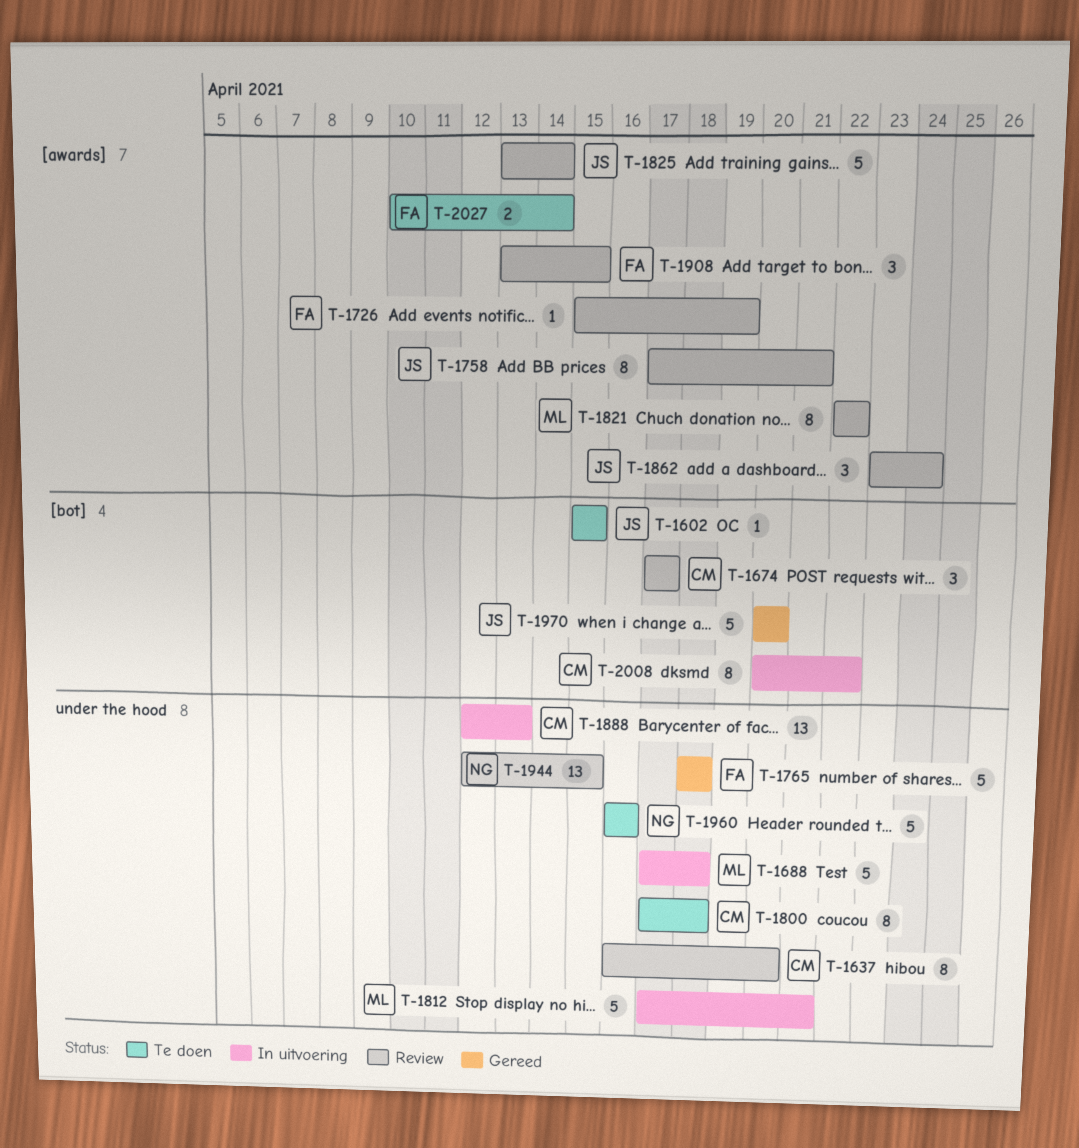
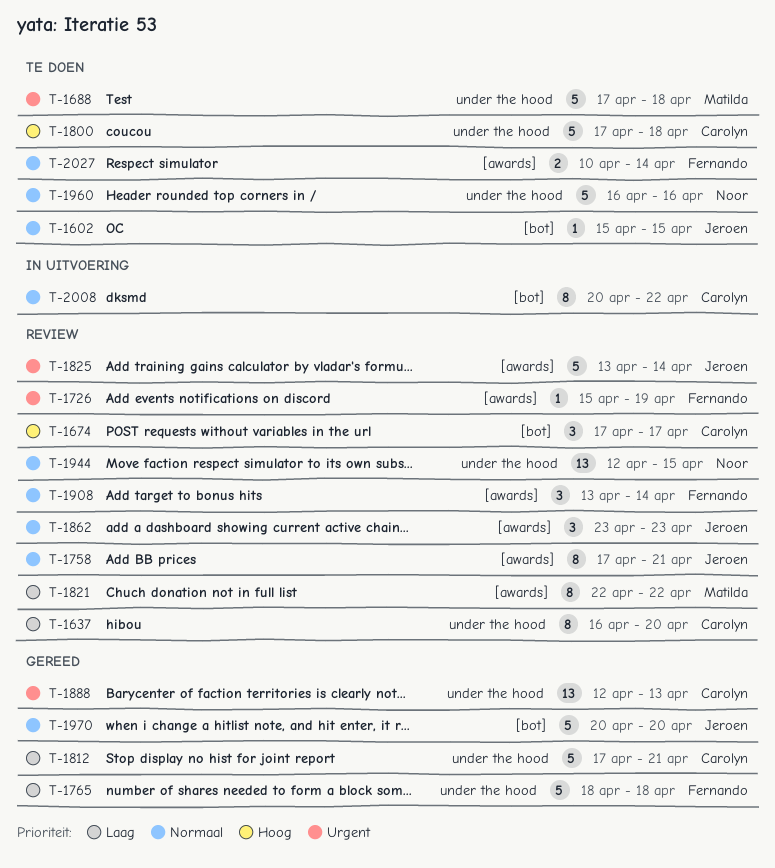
T-1688, status: In uitvoering -> Te doen
T-1800, estimate: 8 -> 5
T-1812, status: In uitvoering -> Gereed
T-1812, owner: Matilda -> Carolyn
T-1862, due: Apr 24 -> Apr 23
T-1888, status: In uitvoering -> Gereed
T-1908, due: Apr 15 -> Apr 14

